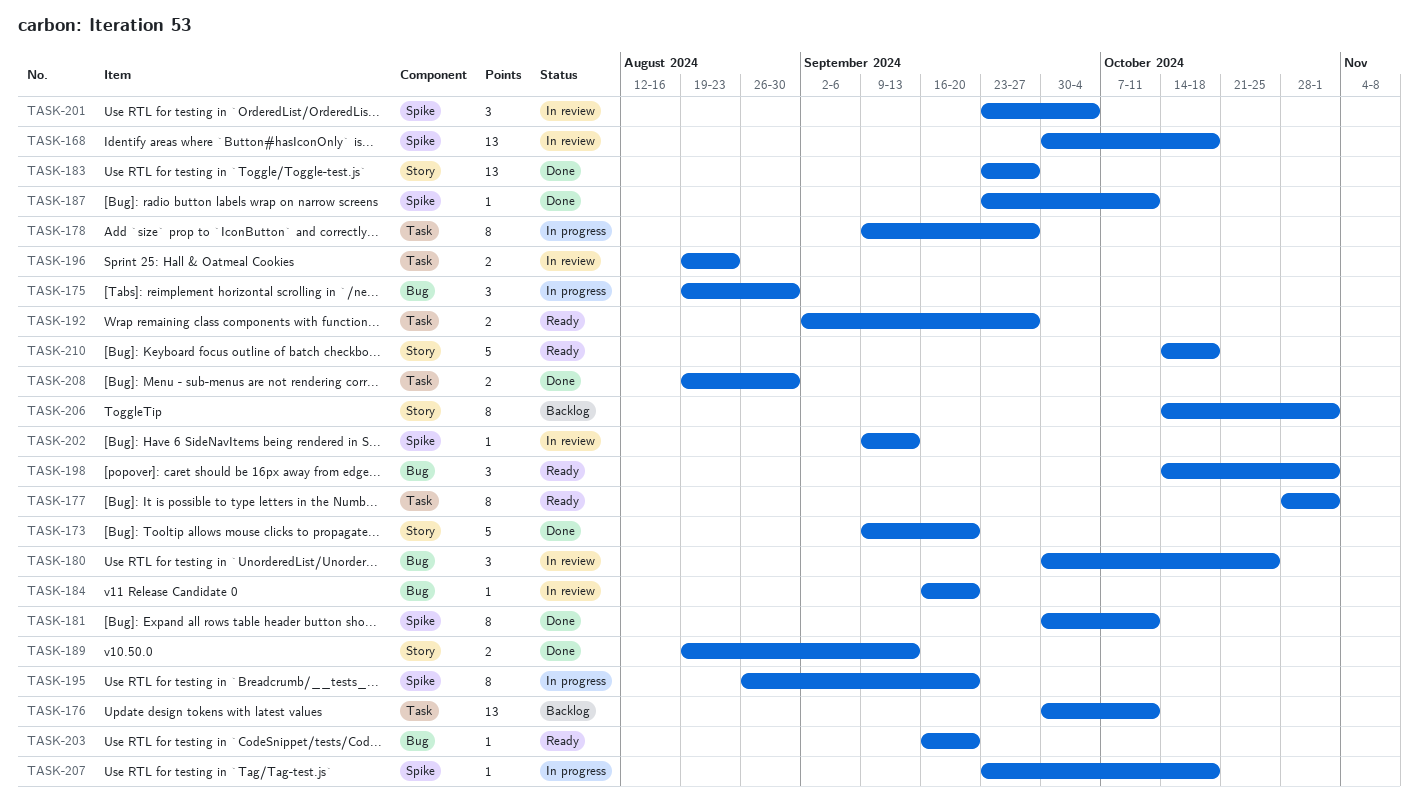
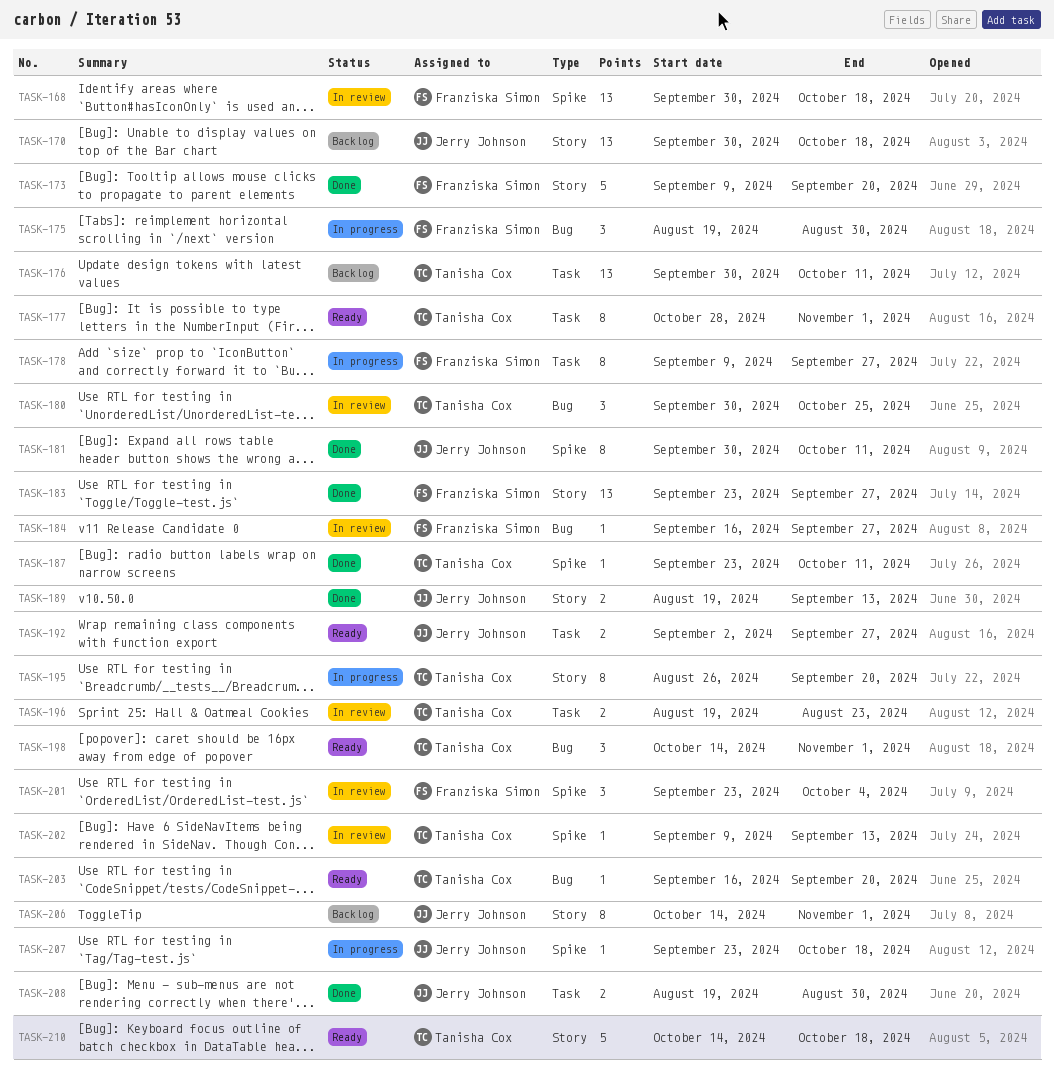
TASK-170: none -> present
TASK-184, due: Sep 20 -> Sep 27
TASK-195, label: Spike -> Story

